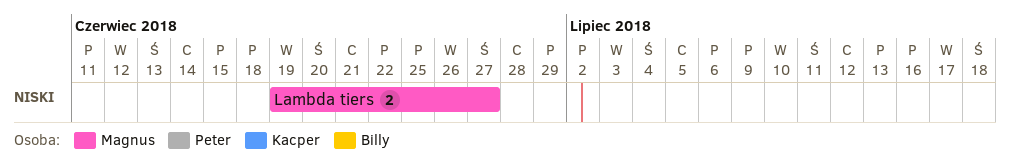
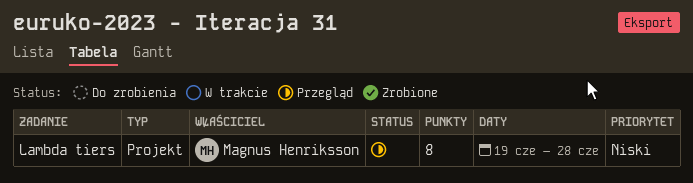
Lambda tiers, estimate: 2 -> 8
Lambda tiers, due: Jun 27 -> Jun 28

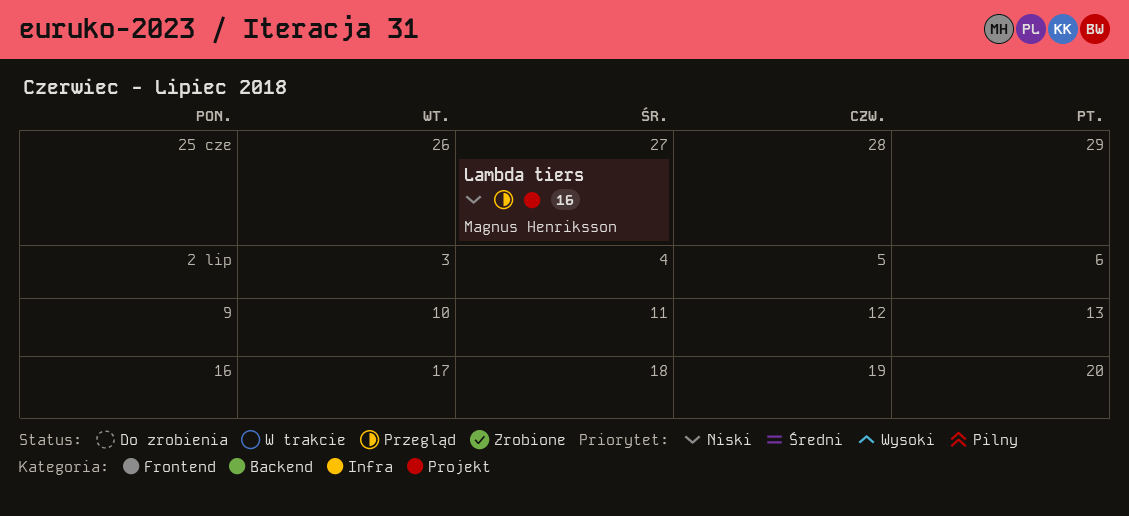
Lambda tiers, estimate: 8 -> 16
Lambda tiers, due: Jun 28 -> Jun 27

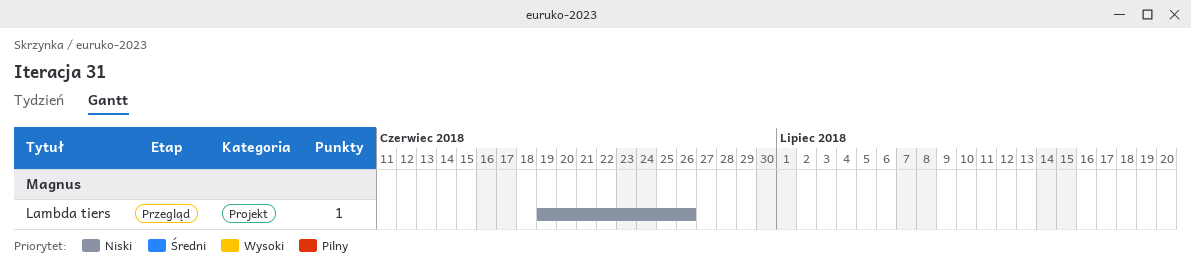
Lambda tiers, estimate: 16 -> 1
Lambda tiers, due: Jun 27 -> Jun 26

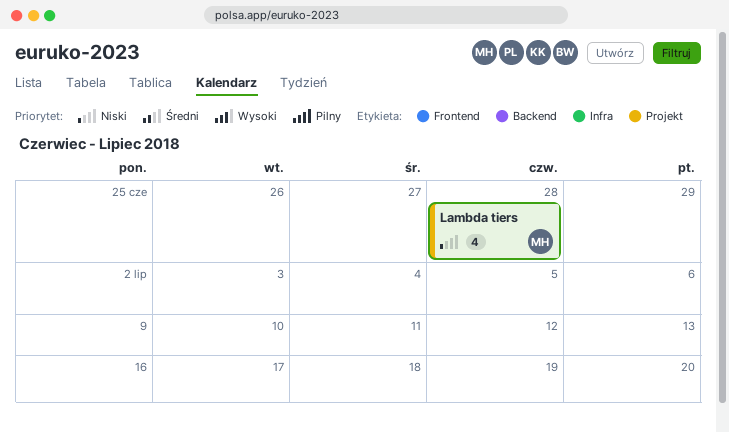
Lambda tiers, estimate: 1 -> 4
Lambda tiers, due: Jun 26 -> Jun 28

